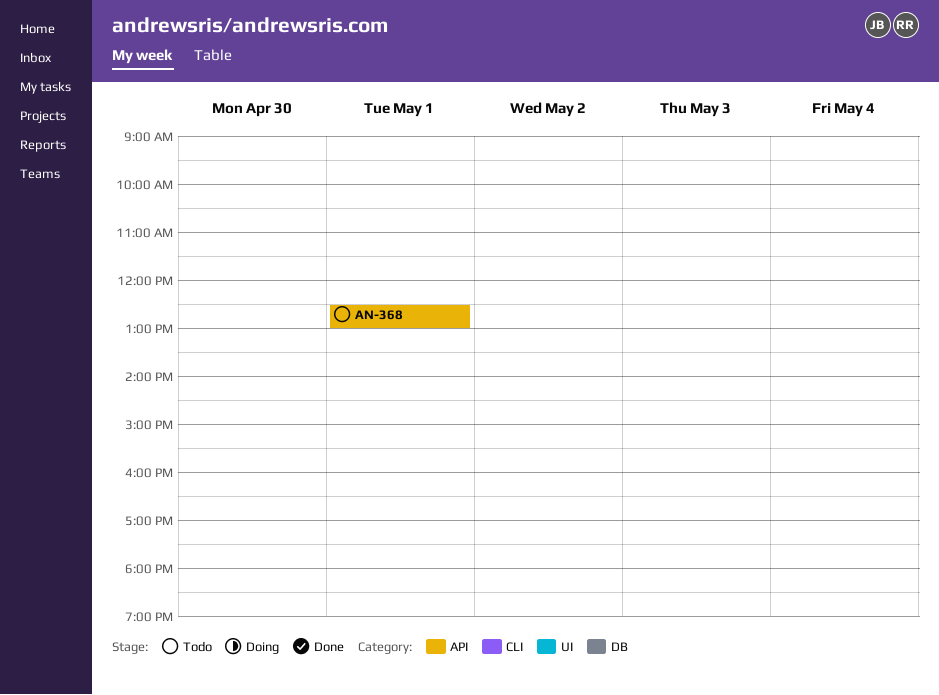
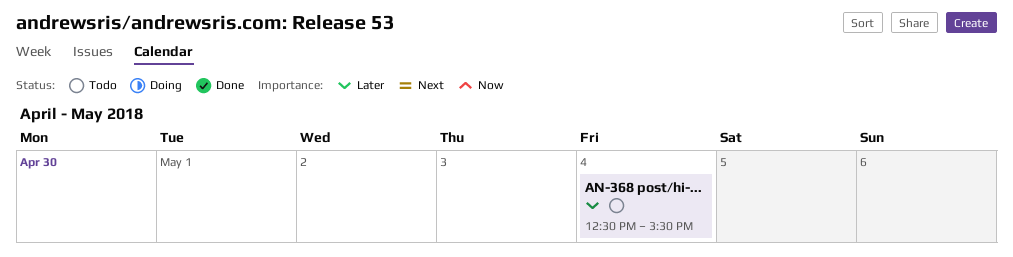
AN-368, day: May 1 -> May 4
AN-368, ends: 13:00 -> 15:30

